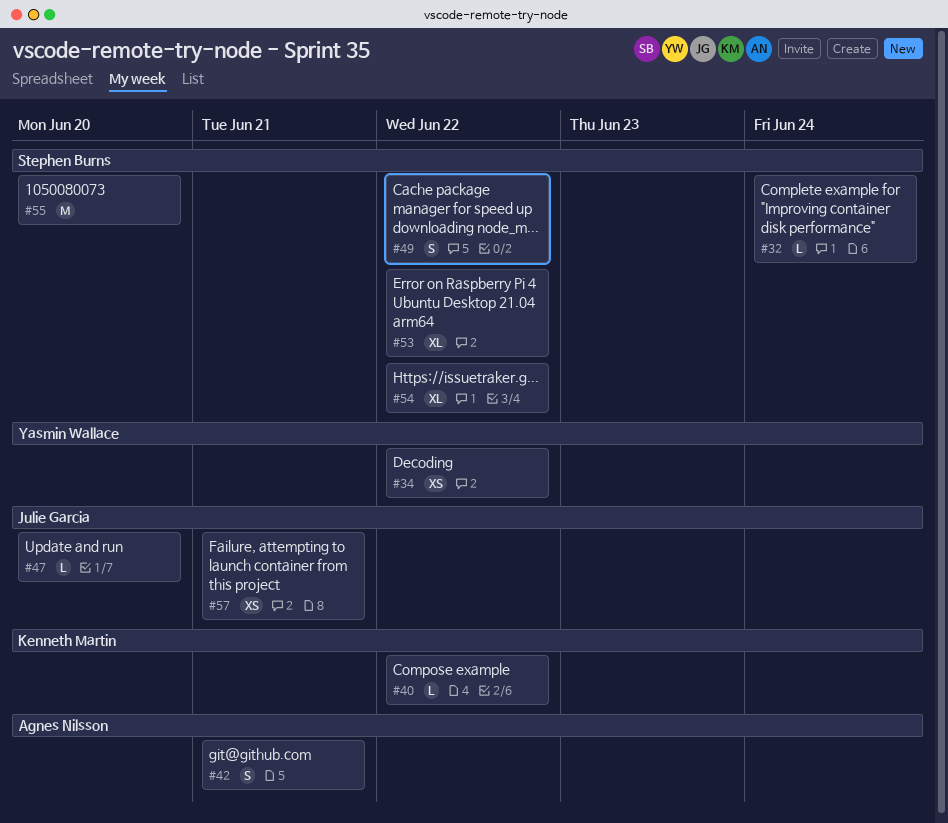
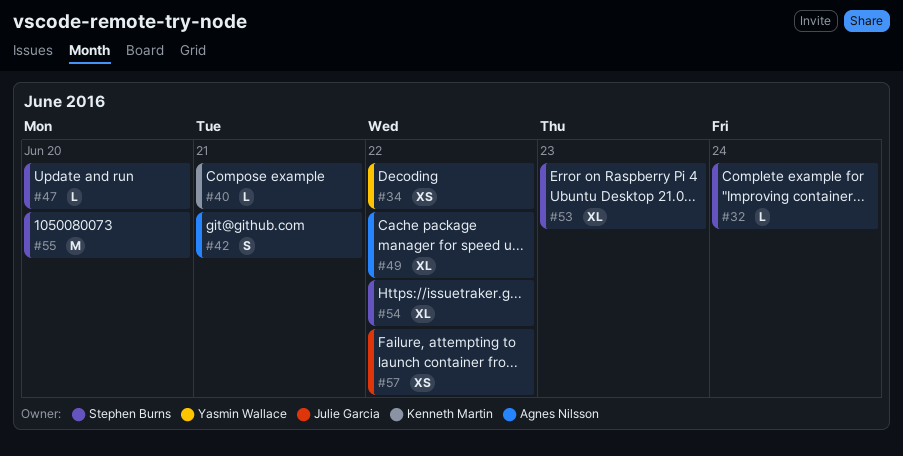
#40, due: Jun 22 -> Jun 21
#47, owner: Julie Garcia -> Stephen Burns
#49, owner: Stephen Burns -> Agnes Nilsson
#49, estimate: S -> XL
#53, due: Jun 22 -> Jun 23
#57, due: Jun 21 -> Jun 22

